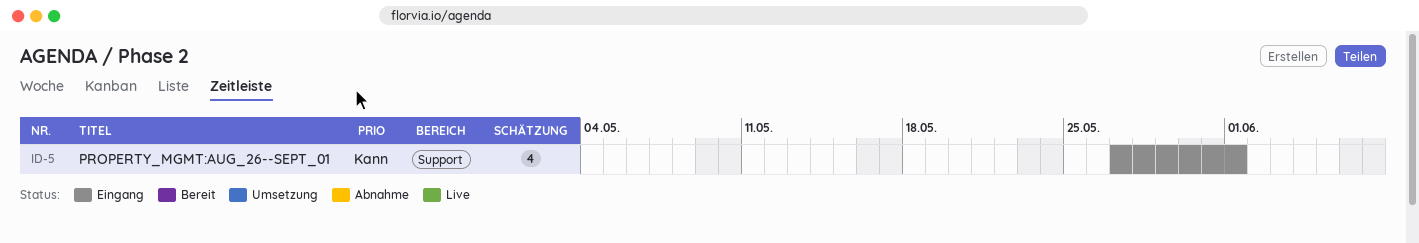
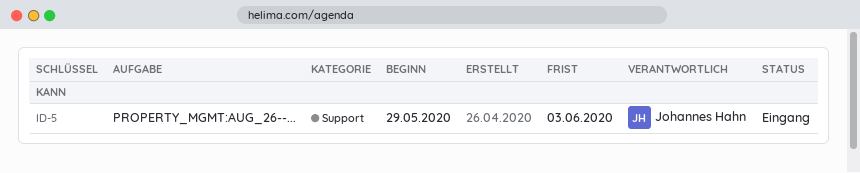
ID-5, start: May 27 -> May 29
ID-5, due: Jun 1 -> Jun 3

